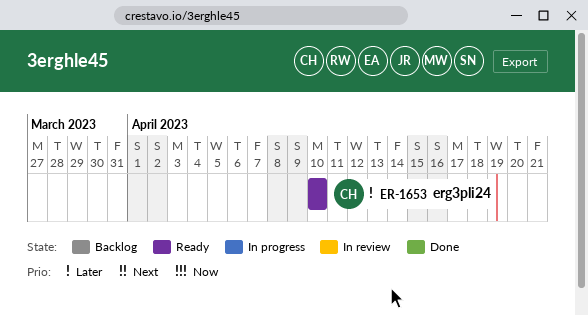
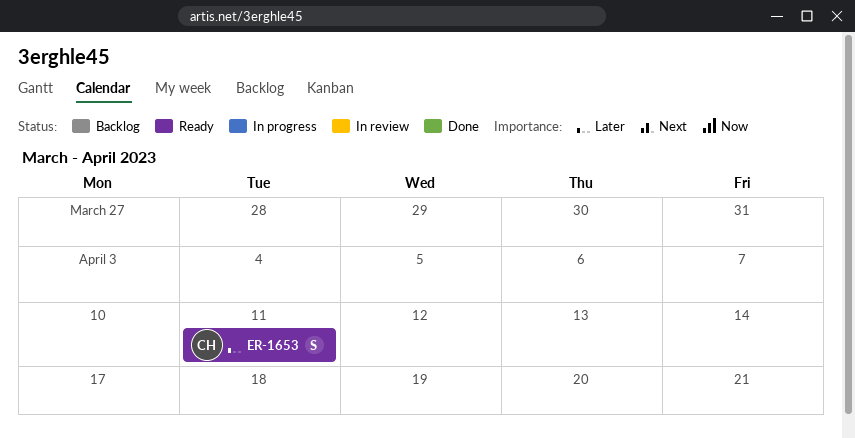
ER-1653, start: Apr 10 -> Apr 11
ER-1653, due: Apr 10 -> Apr 11

